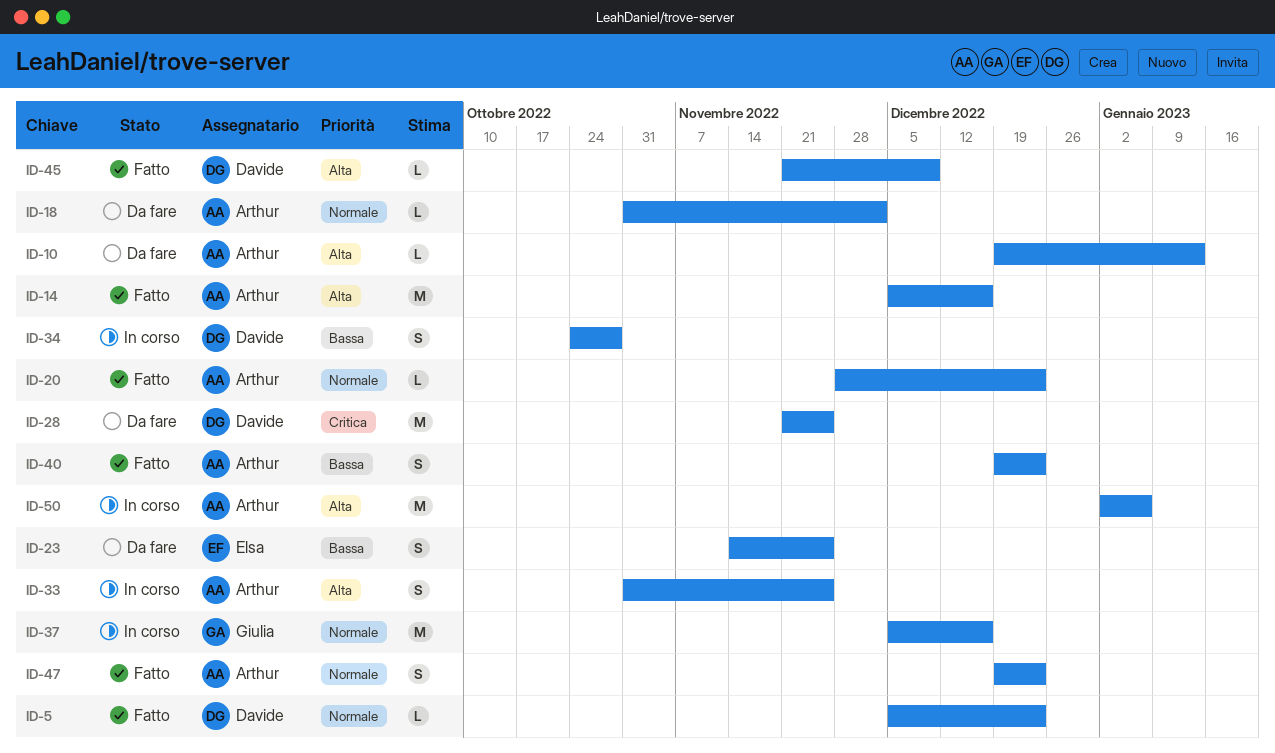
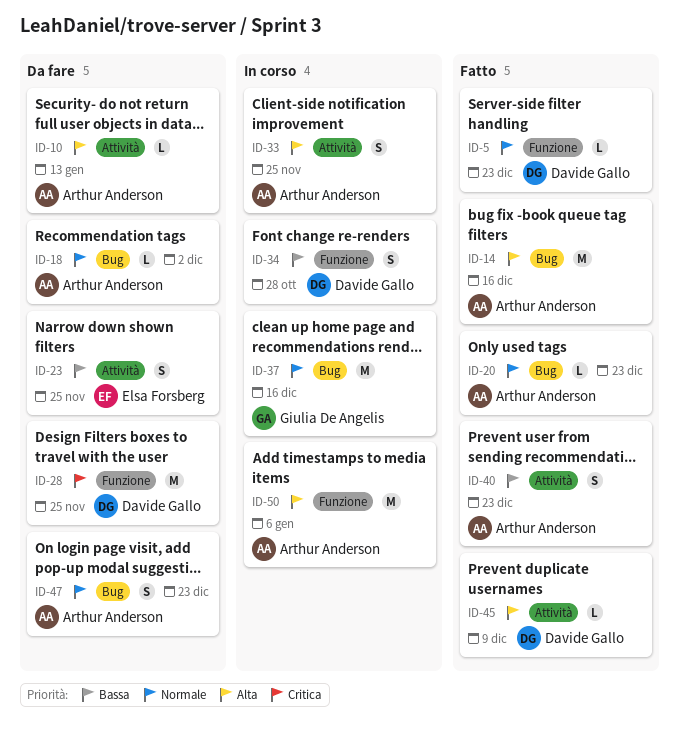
ID-47, status: Fatto -> Da fare

